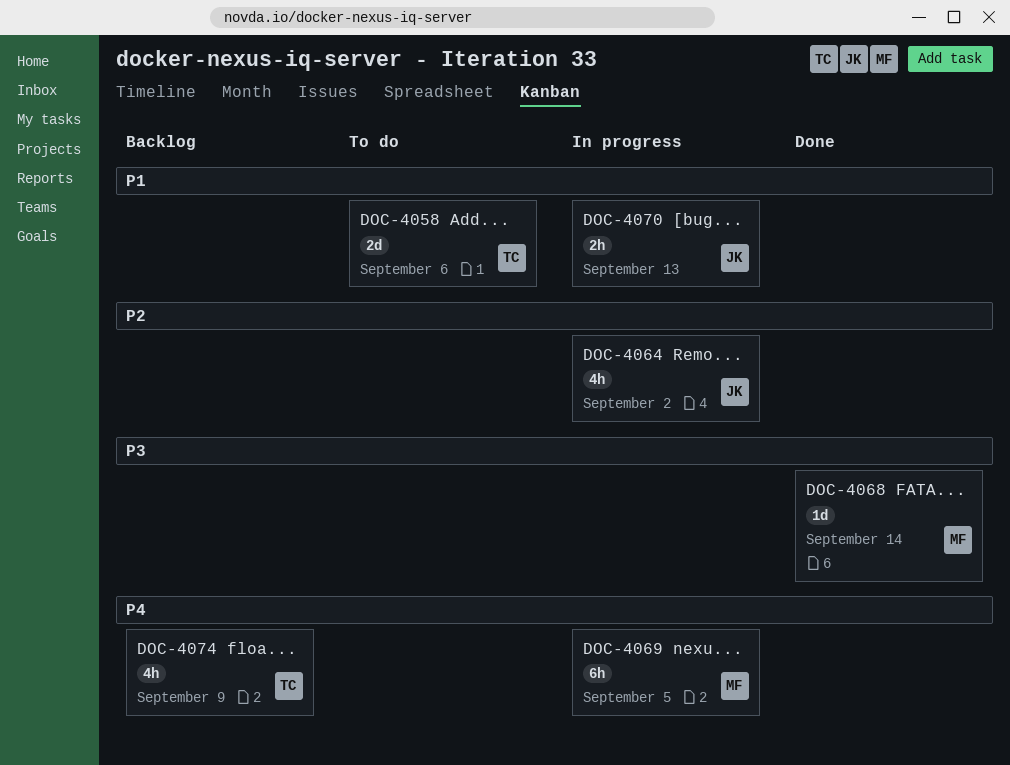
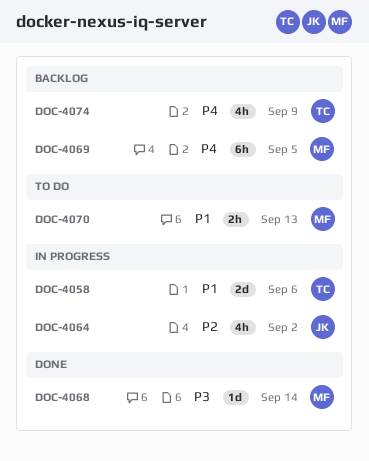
DOC-4058, status: To do -> In progress
DOC-4069, status: In progress -> Backlog
DOC-4070, status: In progress -> To do
DOC-4070, owner: JK -> MF

